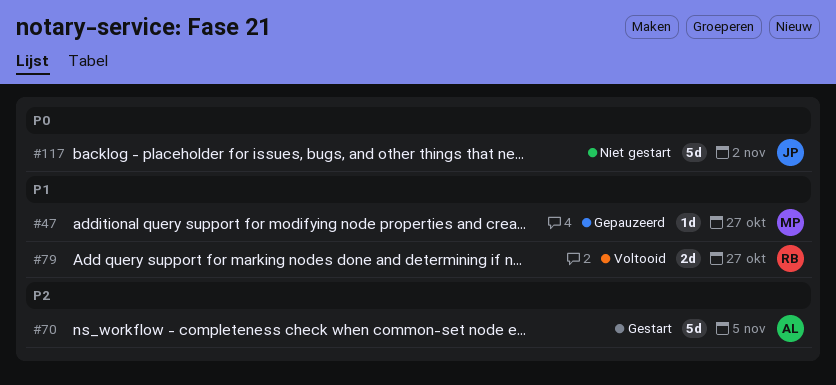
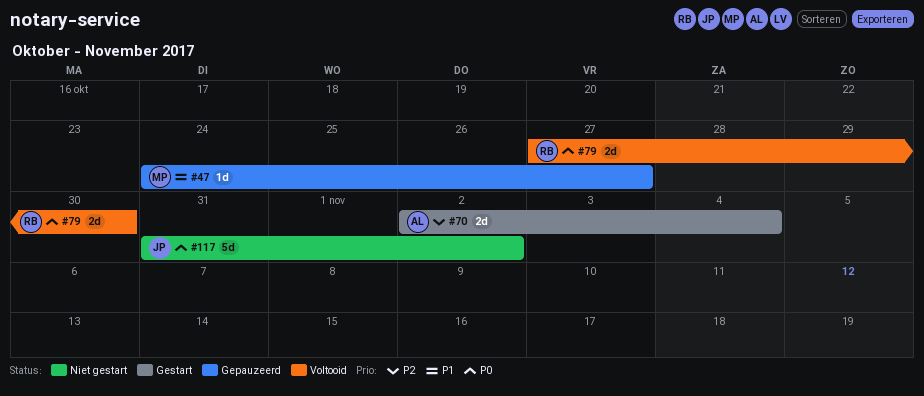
#70, estimate: 5d -> 2d
#70, due: Nov 5 -> Nov 4
#79, priority: P1 -> P0
#79, due: Oct 27 -> Oct 30

